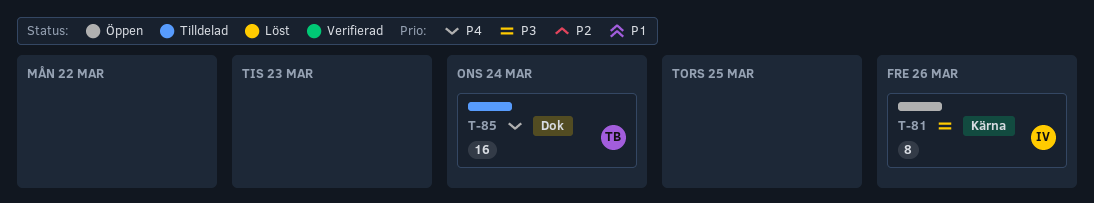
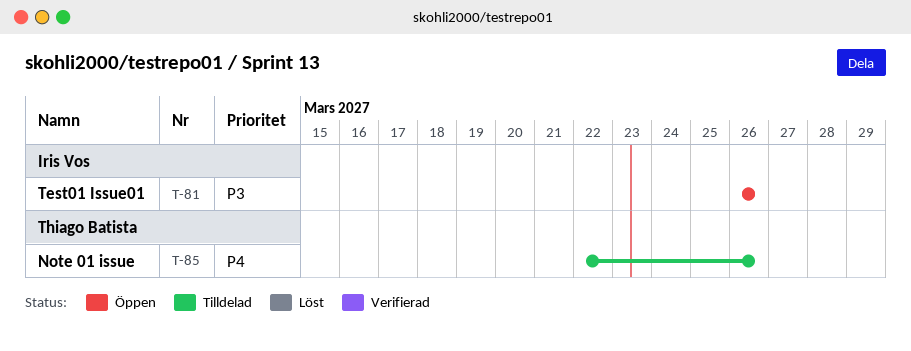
T-85, due: Mar 24 -> Mar 26

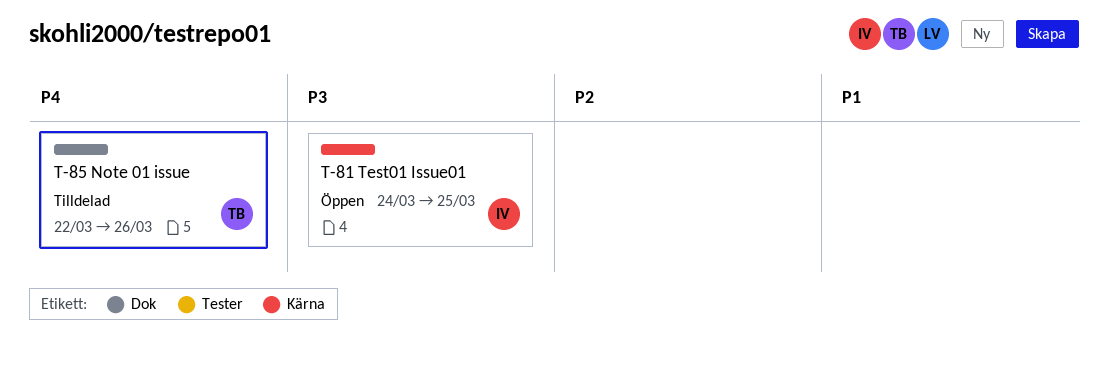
T-81, start: Mar 26 -> Mar 24
T-81, due: Mar 26 -> Mar 25

